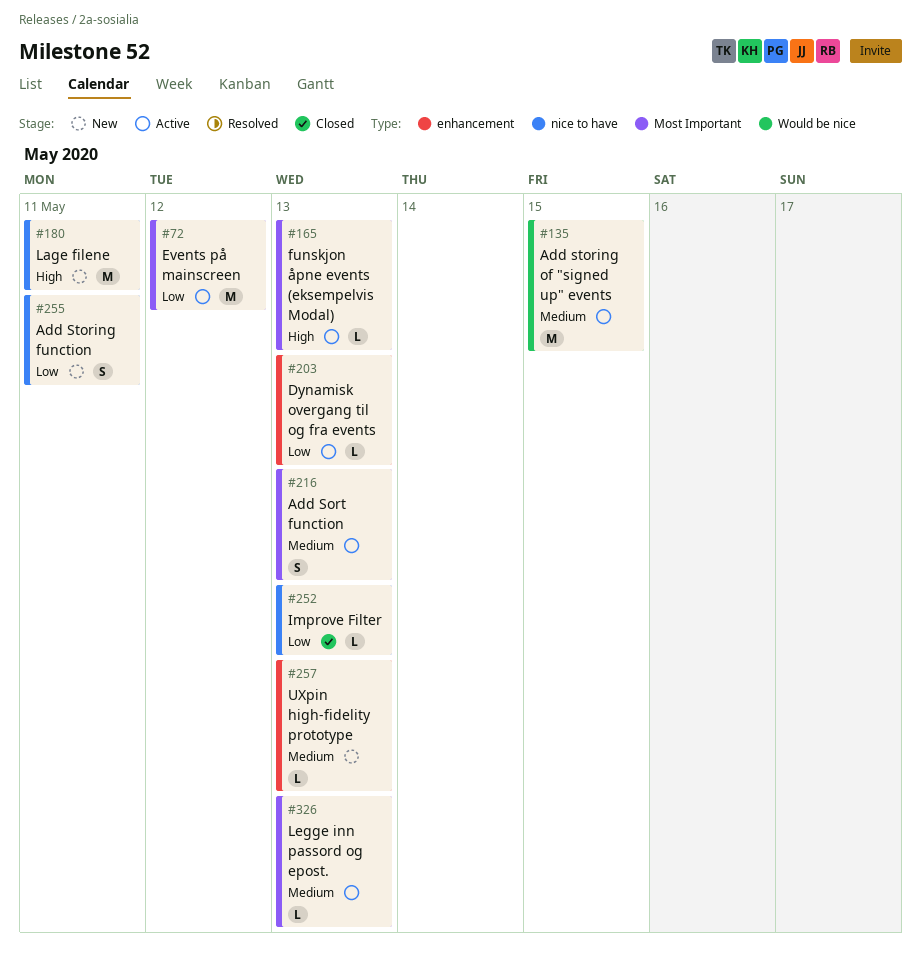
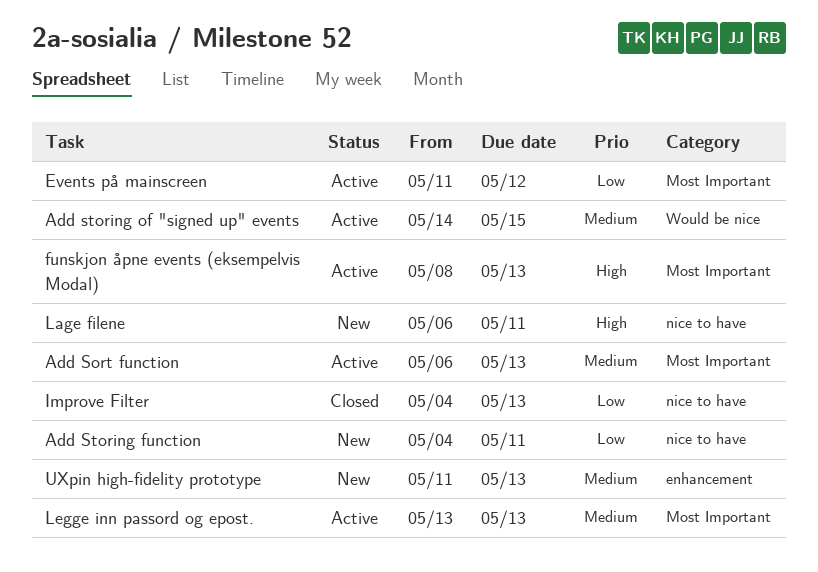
Dynamisk overgang til og fra events: present -> none

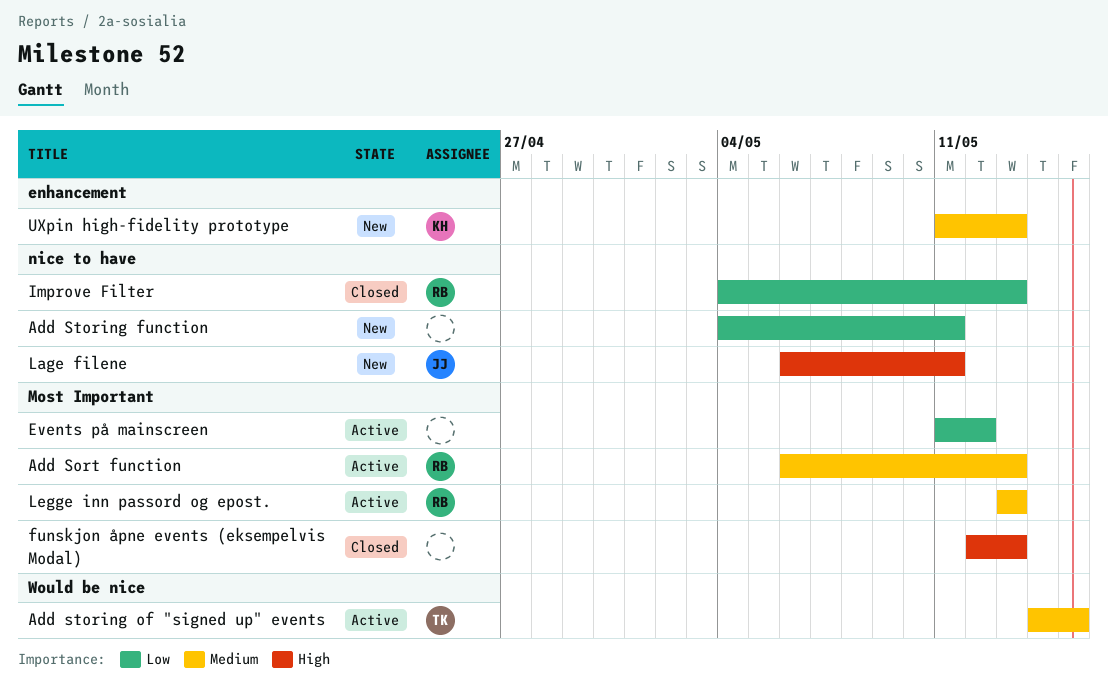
funskjon åpne events (eksempelvis Modal), status: Active -> Closed
funskjon åpne events (eksempelvis Modal), start: May 8 -> May 12

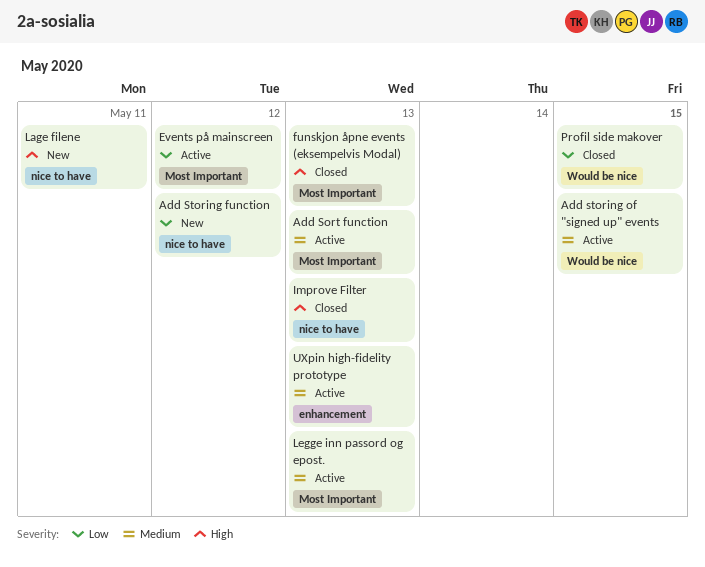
Add Storing function, due: May 11 -> May 12
Improve Filter, priority: Low -> High
Profil side makover: none -> present
UXpin high-fidelity prototype, status: New -> Active

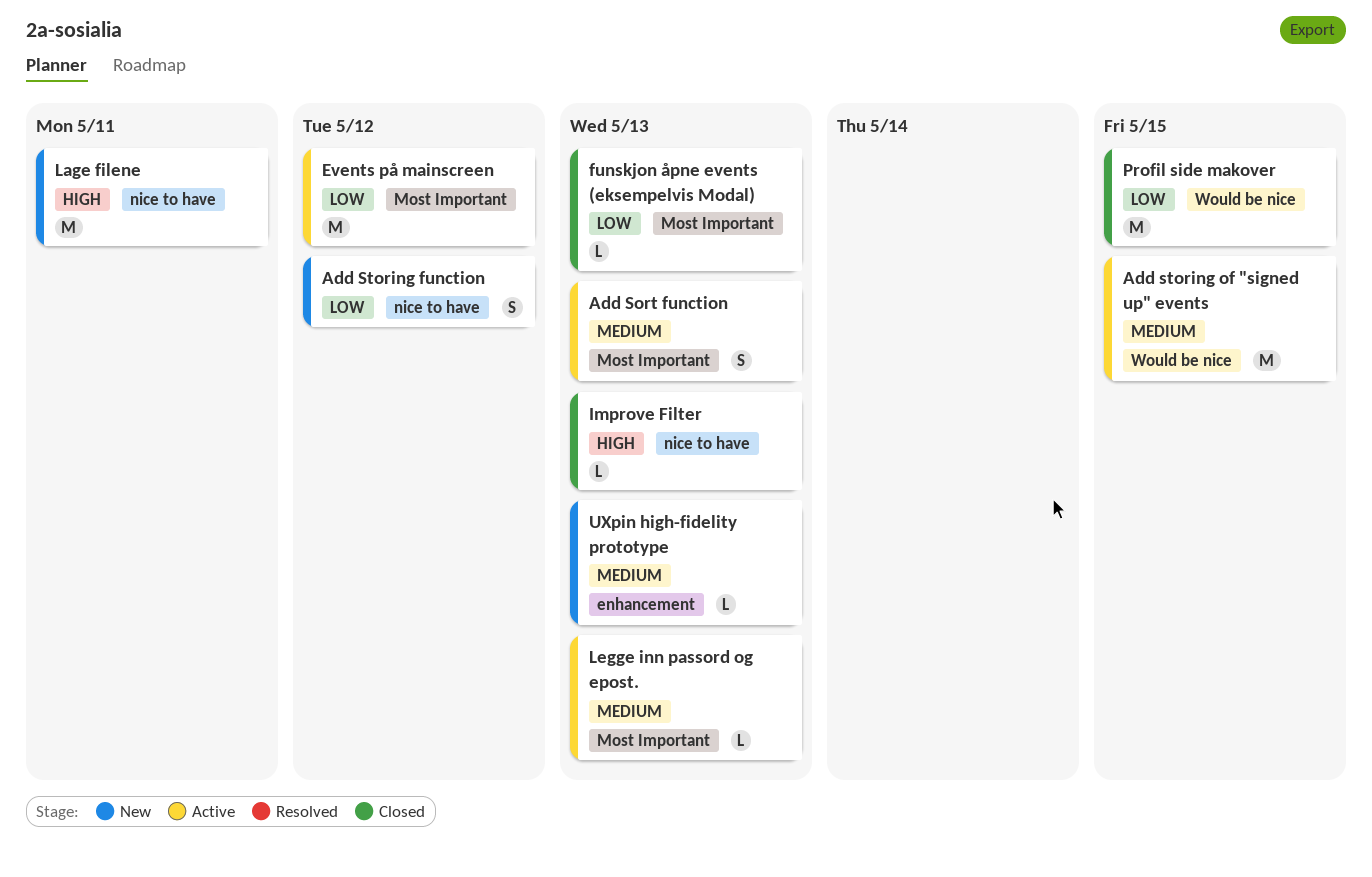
funskjon åpne events (eksempelvis Modal), priority: High -> Low
UXpin high-fidelity prototype, status: Active -> New

